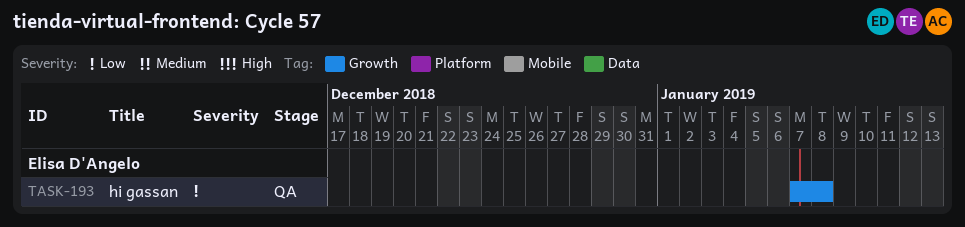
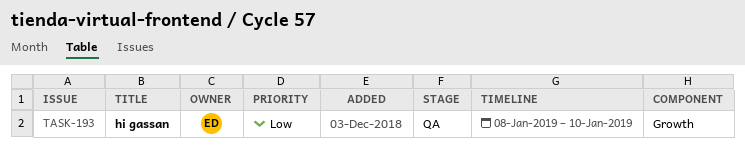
TASK-193, start: Jan 7 -> Jan 8
TASK-193, due: Jan 8 -> Jan 10

